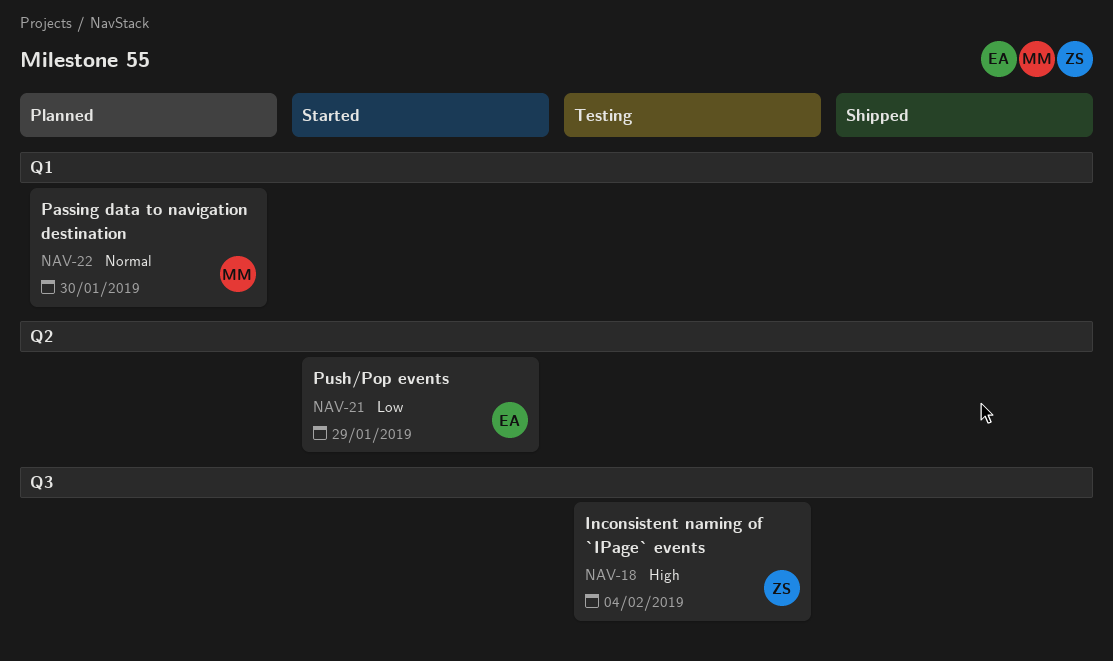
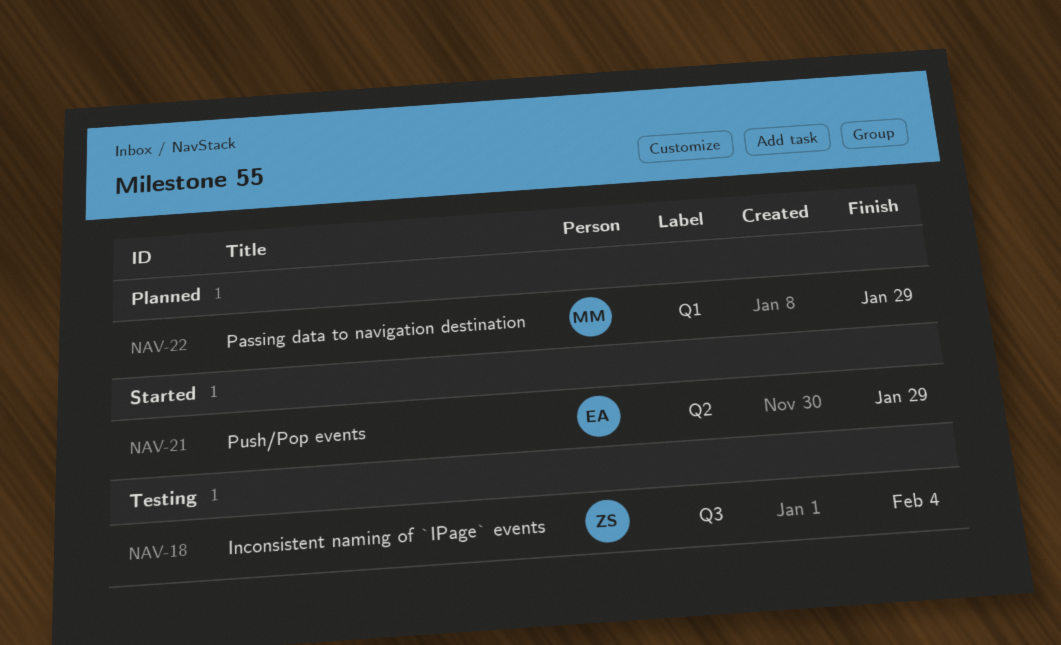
NAV-22, due: Jan 30 -> Jan 29

